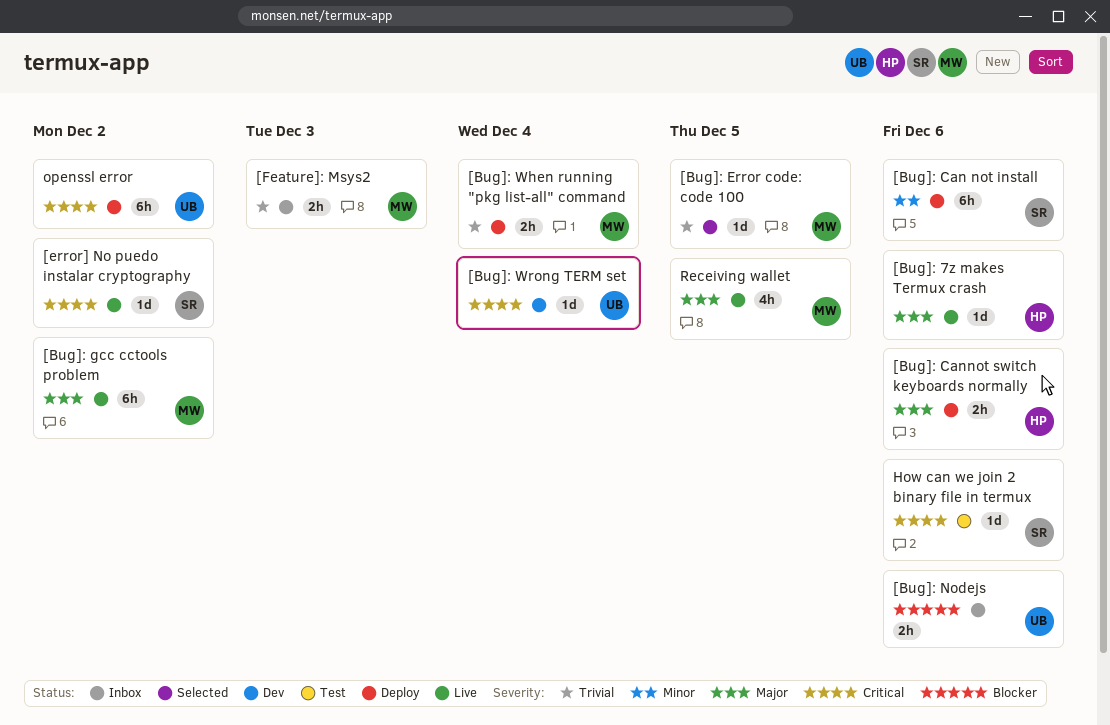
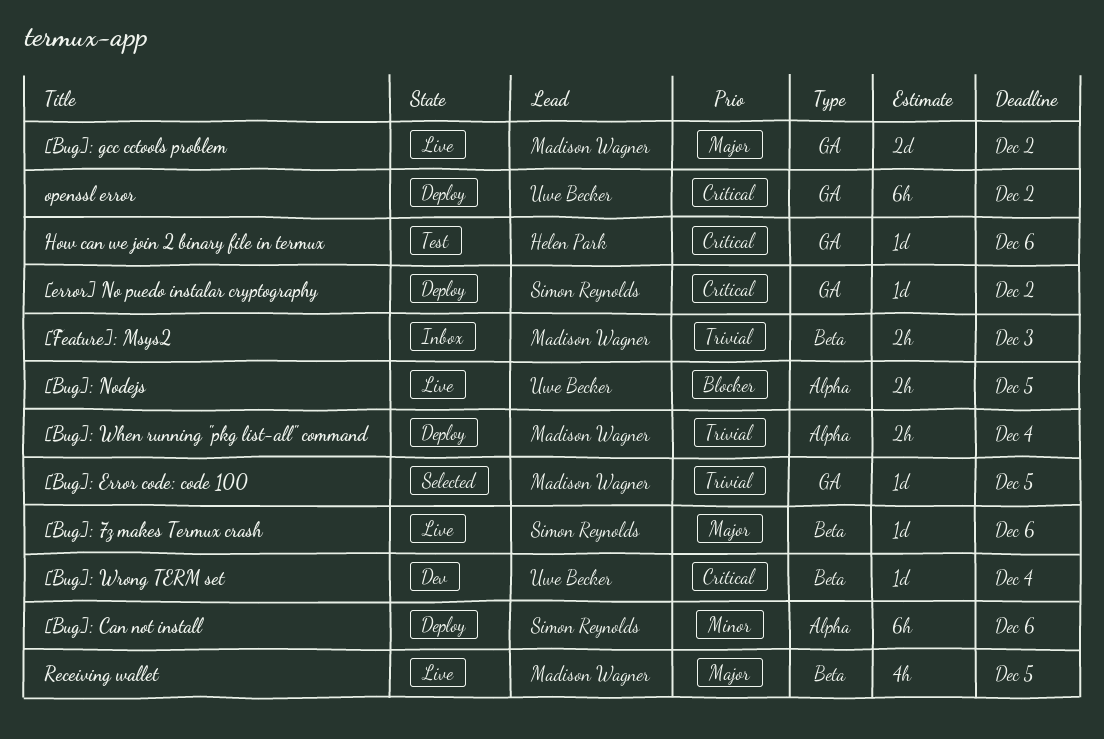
[Bug]: 7z makes Termux crash, owner: Helen Park -> Simon Reynolds
[Bug]: Cannot switch keyboards normally: present -> none
[Bug]: gcc cctools problem, estimate: 6h -> 2d
[Bug]: Nodejs, status: Inbox -> Live
[Bug]: Nodejs, due: Dec 6 -> Dec 5
[error] No puedo instalar cryptography, status: Live -> Deploy
How can we join 2 binary file in termux, owner: Simon Reynolds -> Helen Park

